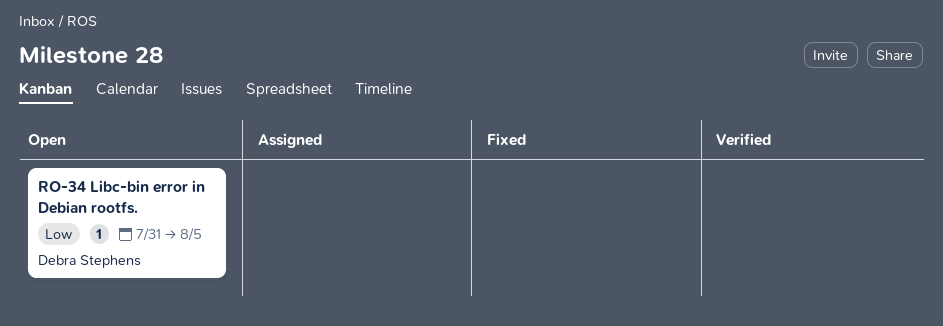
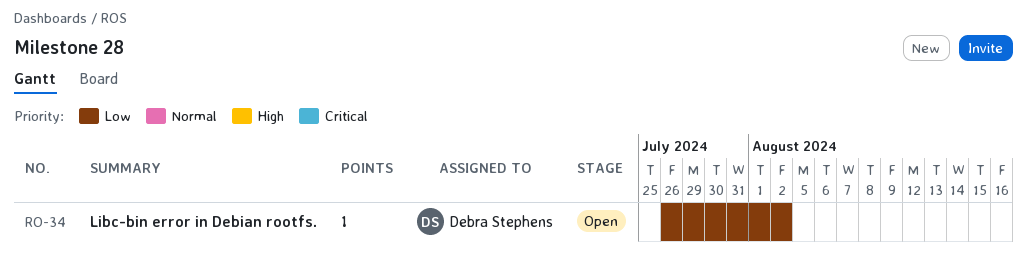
RO-34, start: Jul 31 -> Jul 26
RO-34, due: Aug 5 -> Aug 2

